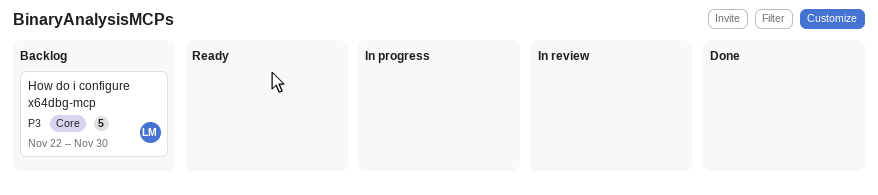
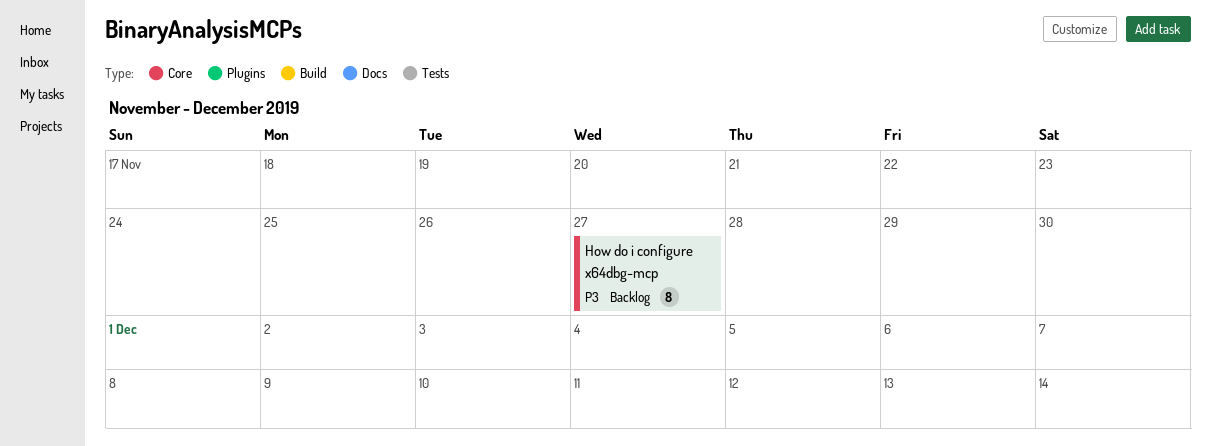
How do i configure x64dbg-mcp, estimate: 5 -> 8
How do i configure x64dbg-mcp, due: Nov 30 -> Nov 27

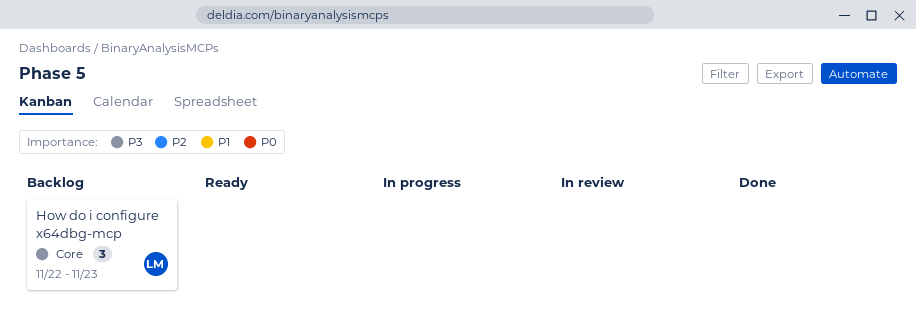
How do i configure x64dbg-mcp, estimate: 8 -> 3
How do i configure x64dbg-mcp, due: Nov 27 -> Nov 23

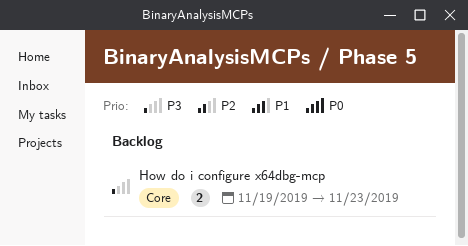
How do i configure x64dbg-mcp, estimate: 3 -> 2
How do i configure x64dbg-mcp, start: Nov 22 -> Nov 19

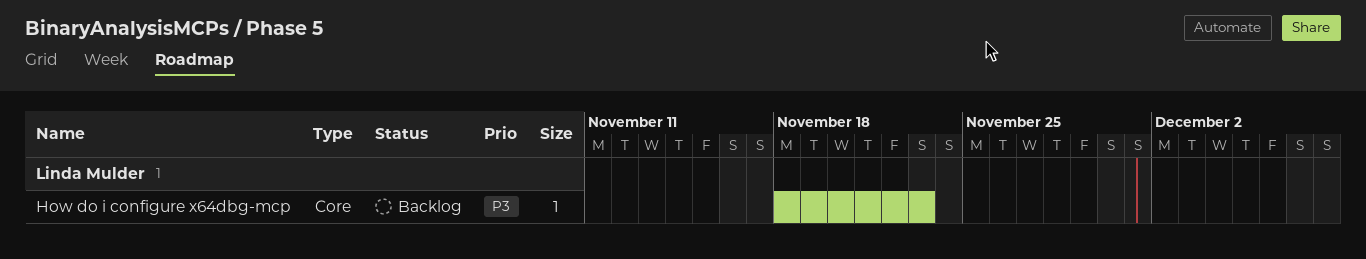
How do i configure x64dbg-mcp, estimate: 2 -> 1
How do i configure x64dbg-mcp, start: Nov 19 -> Nov 18

